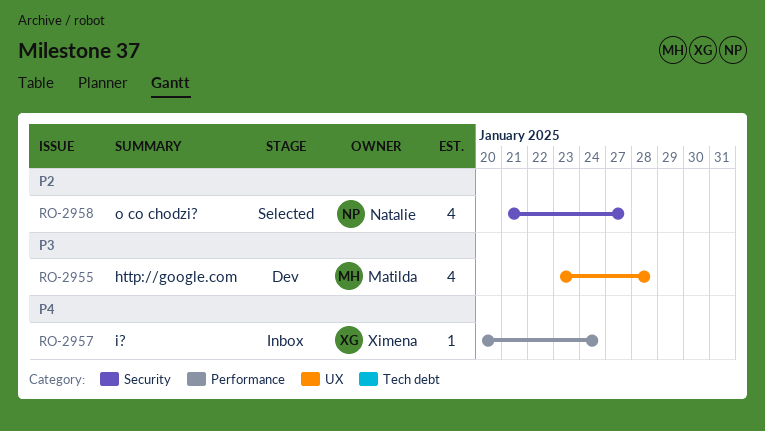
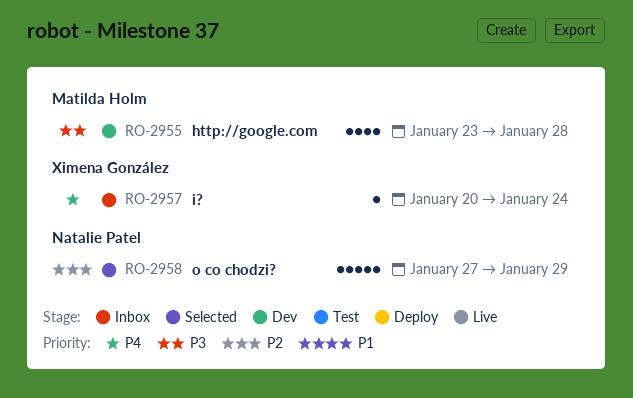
RO-2958, estimate: 4 -> 5
RO-2958, start: Jan 21 -> Jan 27
RO-2958, due: Jan 27 -> Jan 29

